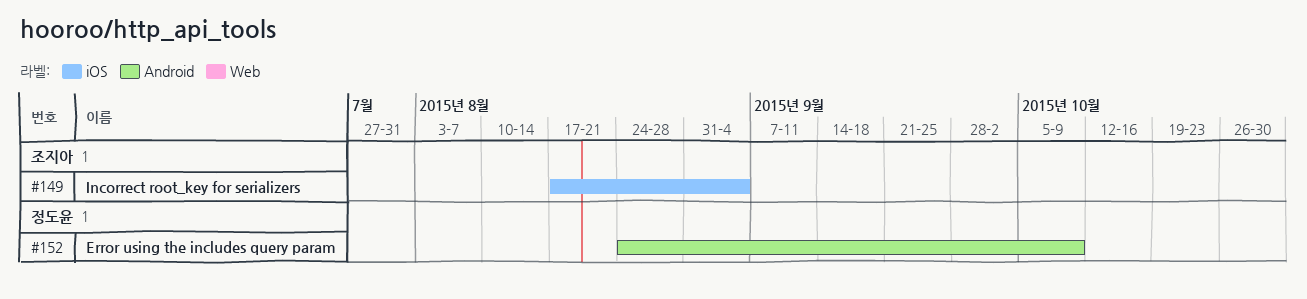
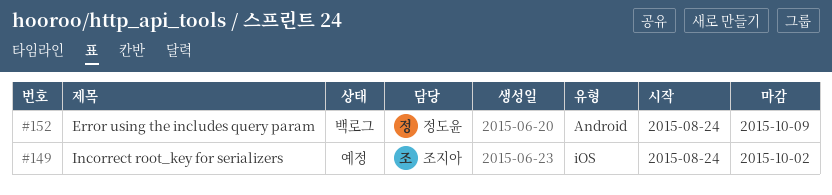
#149, start: Aug 17 -> Aug 24
#149, due: Sep 4 -> Oct 2

